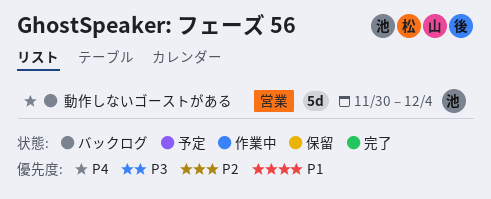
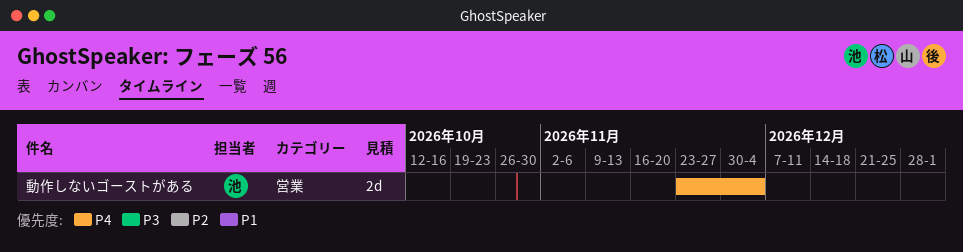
動作しないゴーストがある, estimate: 5d -> 2d
動作しないゴーストがある, start: Nov 30 -> Nov 23

